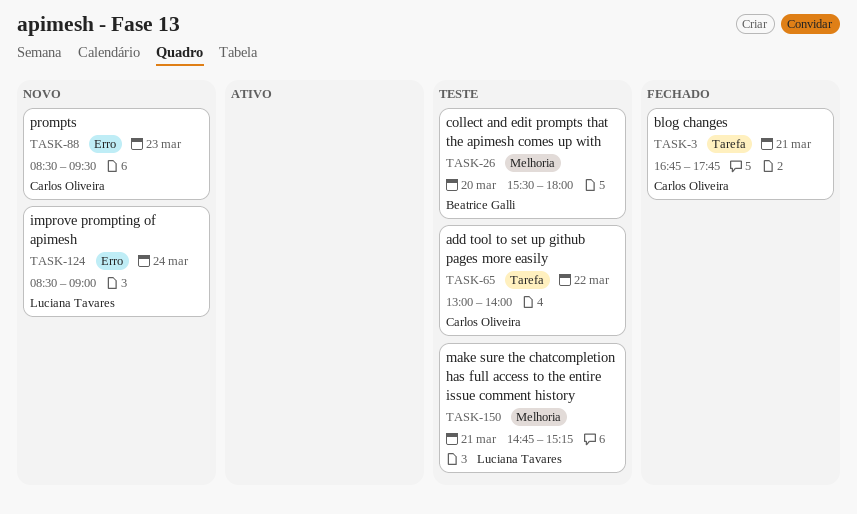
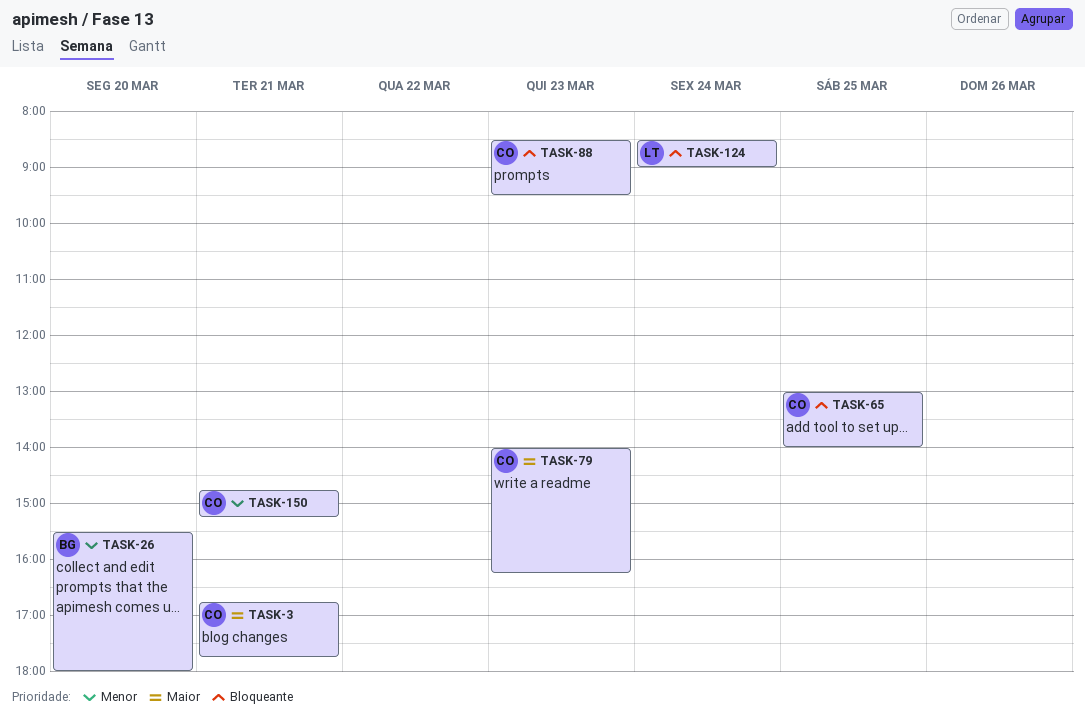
TASK-65, day: Mar 22 -> Mar 25
TASK-79: none -> present
TASK-150, owner: Luciana Tavares -> Carlos Oliveira

